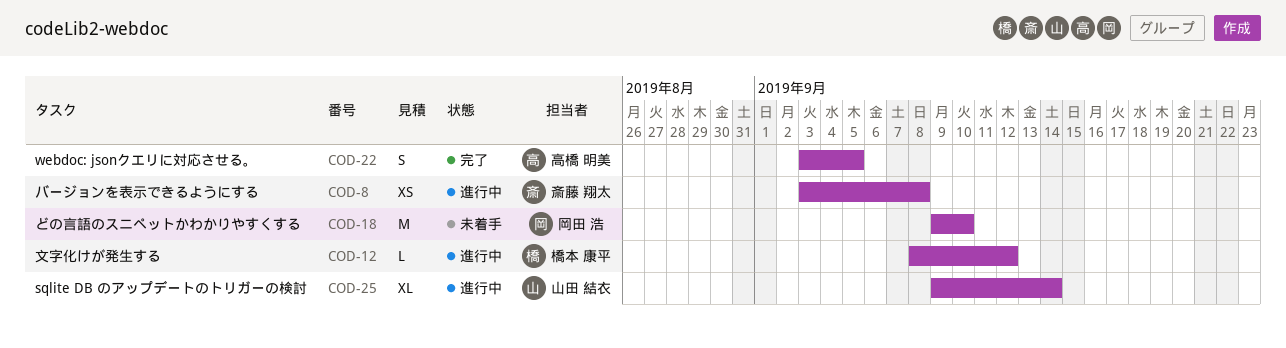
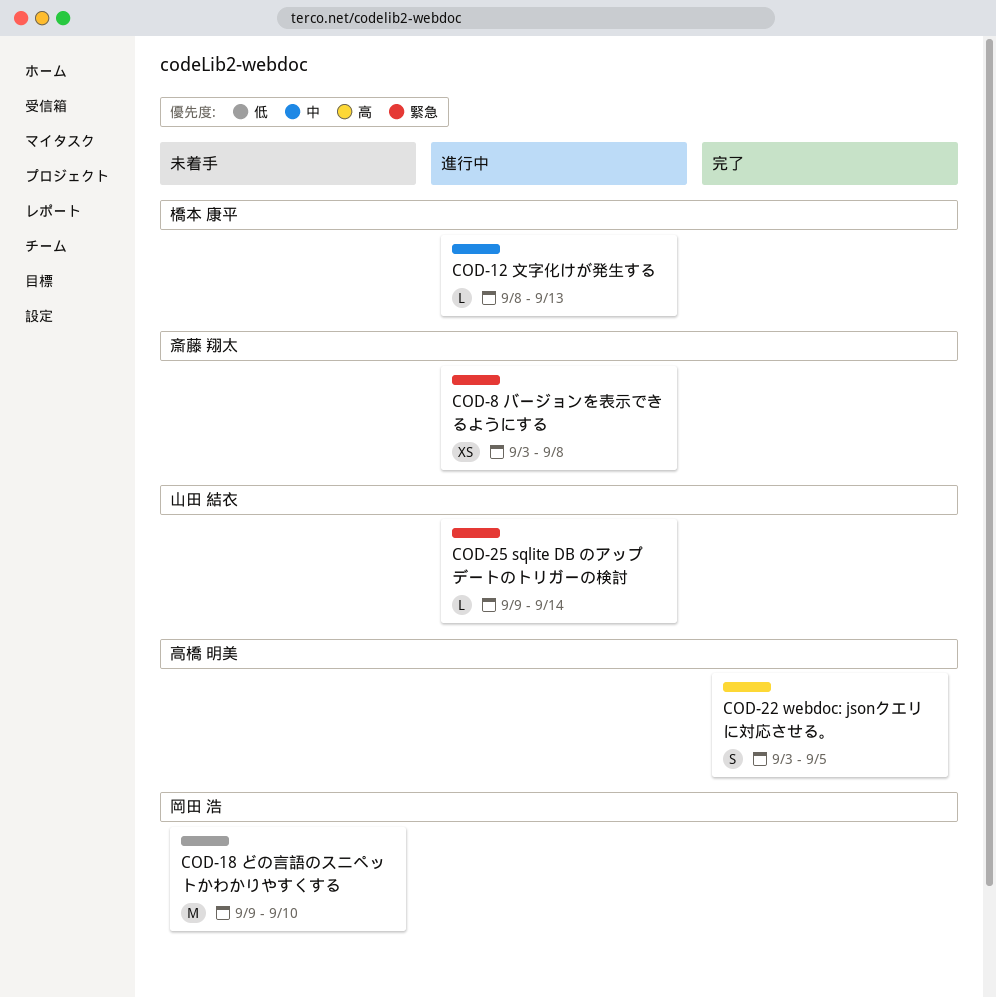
COD-12, due: Sep 12 -> Sep 13
COD-25, estimate: XL -> L

